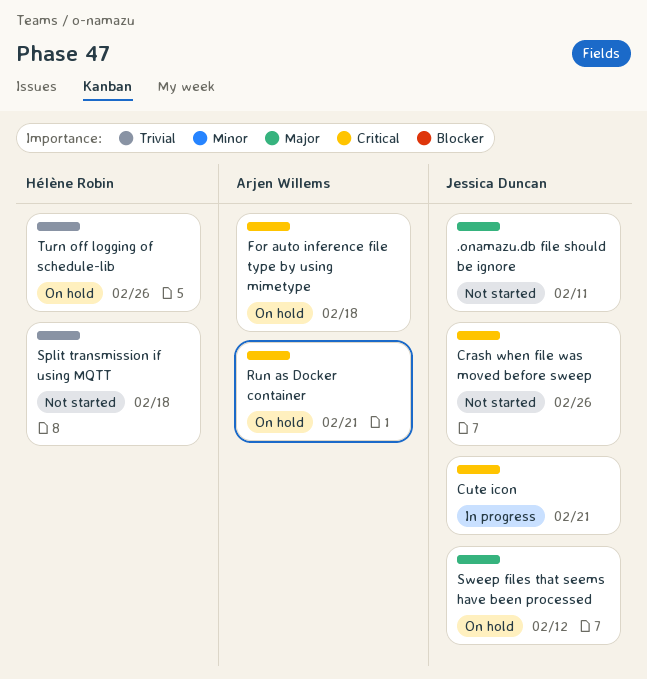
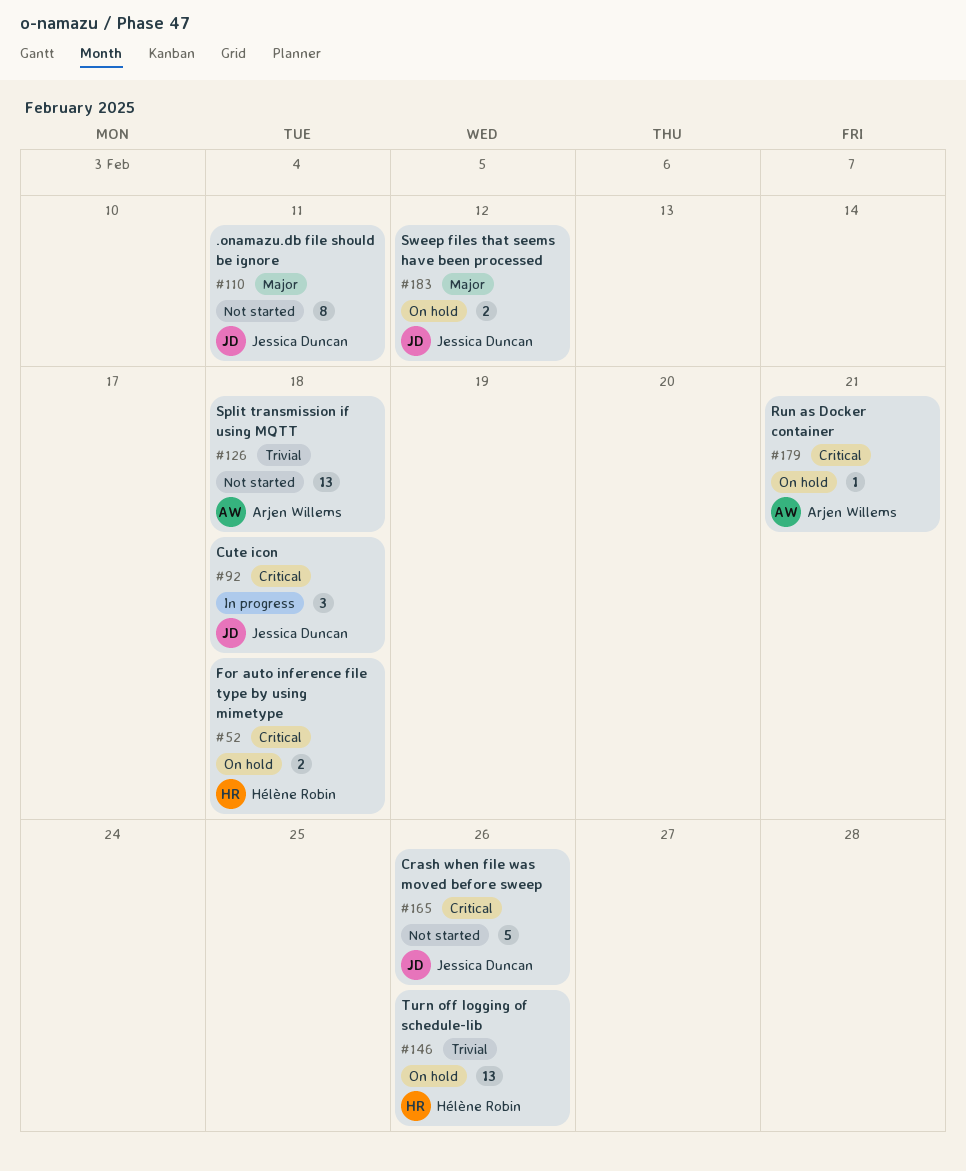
Cute icon, due: Feb 21 -> Feb 18
For auto inference file type by using mimetype, owner: Arjen Willems -> Hélène Robin
Split transmission if using MQTT, owner: Hélène Robin -> Arjen Willems

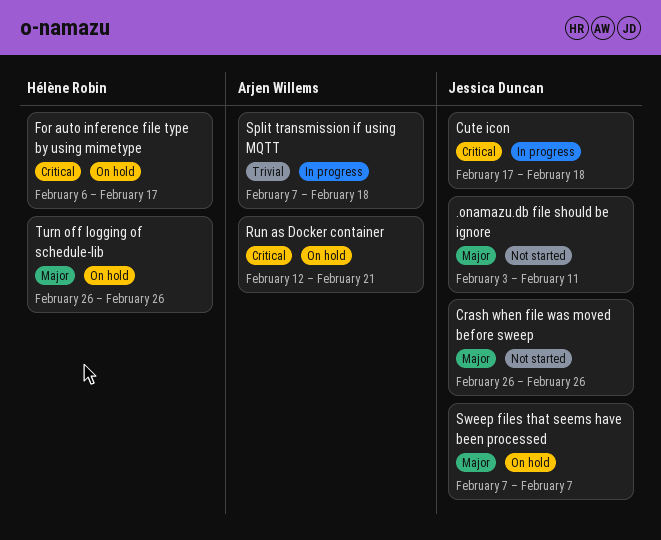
Crash when file was moved before sweep, priority: Critical -> Major
For auto inference file type by using mimetype, due: Feb 18 -> Feb 17
Split transmission if using MQTT, status: Not started -> In progress
Sweep files that seems have been processed, due: Feb 12 -> Feb 7
Turn off logging of schedule-lib, priority: Trivial -> Major

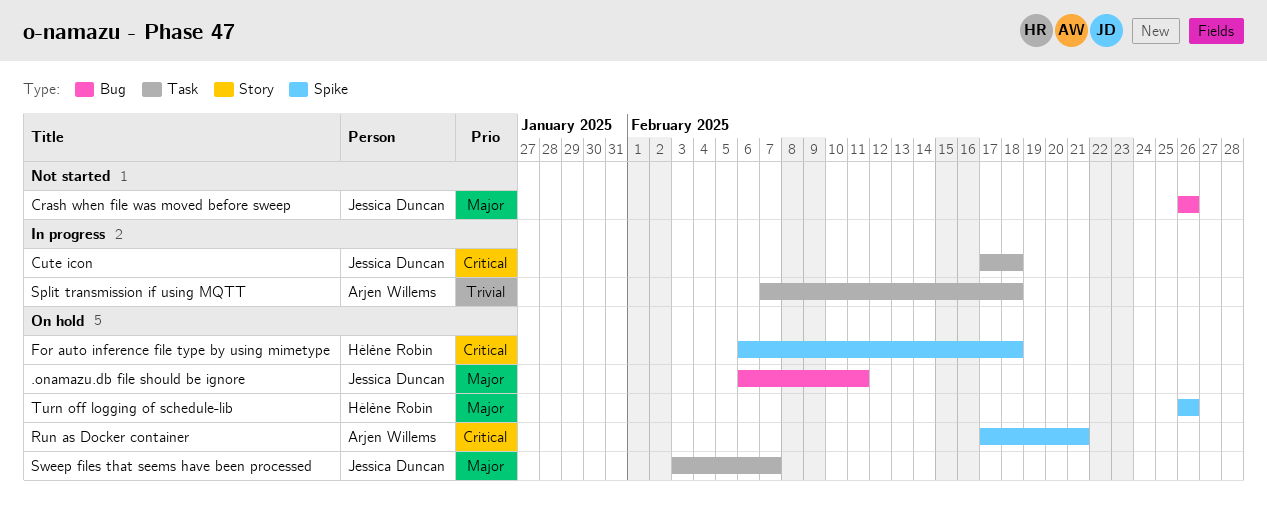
.onamazu.db file should be ignore, status: Not started -> On hold
.onamazu.db file should be ignore, start: Feb 3 -> Feb 6
For auto inference file type by using mimetype, due: Feb 17 -> Feb 18
Run as Docker container, start: Feb 12 -> Feb 17
Sweep files that seems have been processed, start: Feb 7 -> Feb 3

